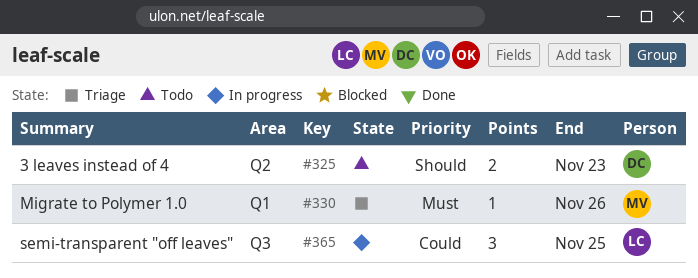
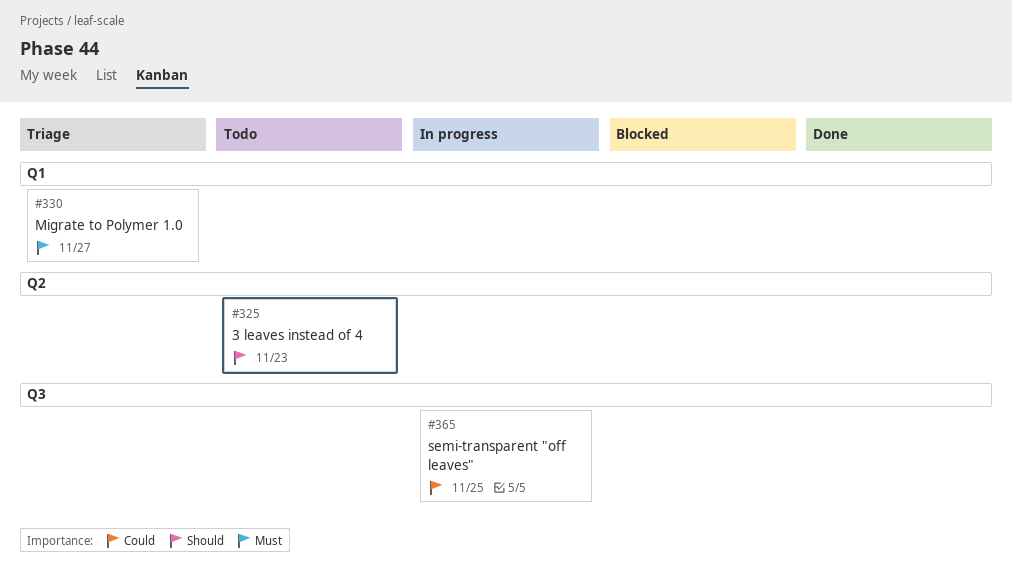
#330, due: Nov 26 -> Nov 27

